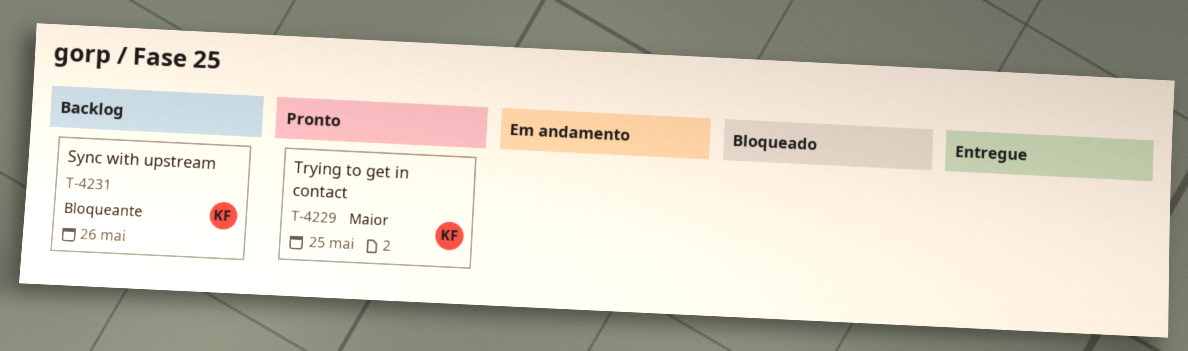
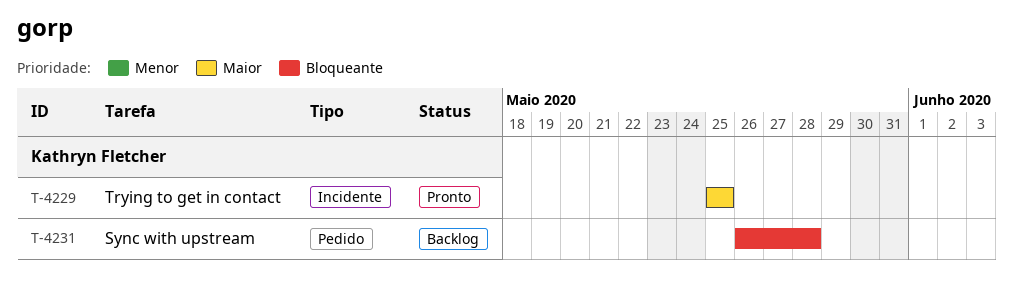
T-4231, due: May 26 -> May 28

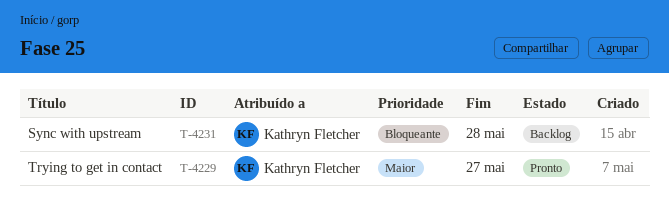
T-4229, due: May 25 -> May 27

